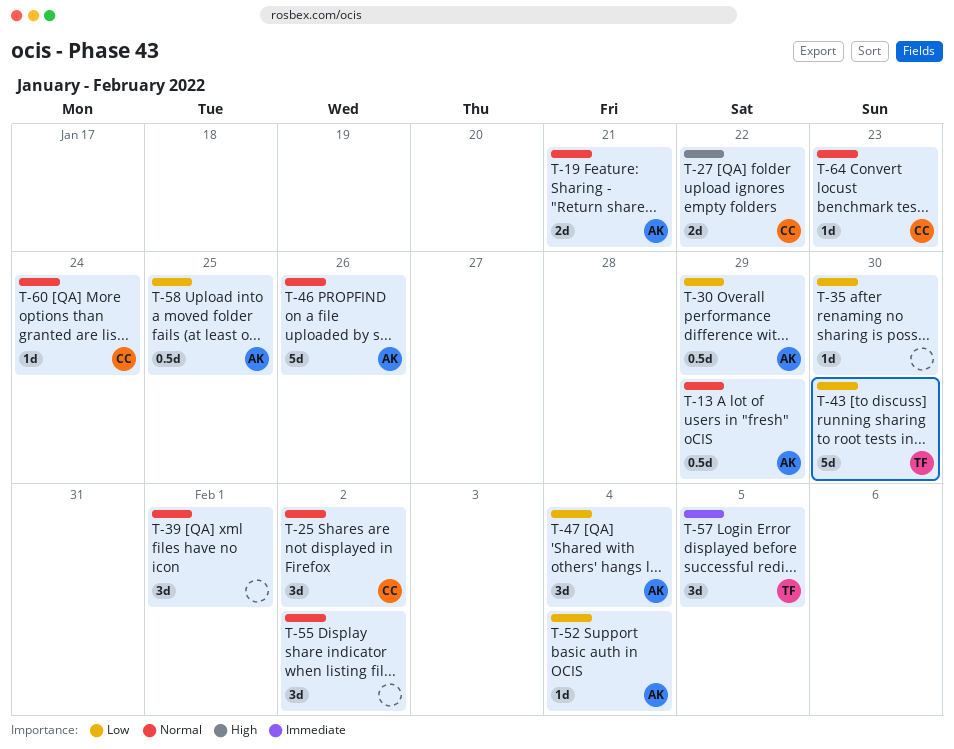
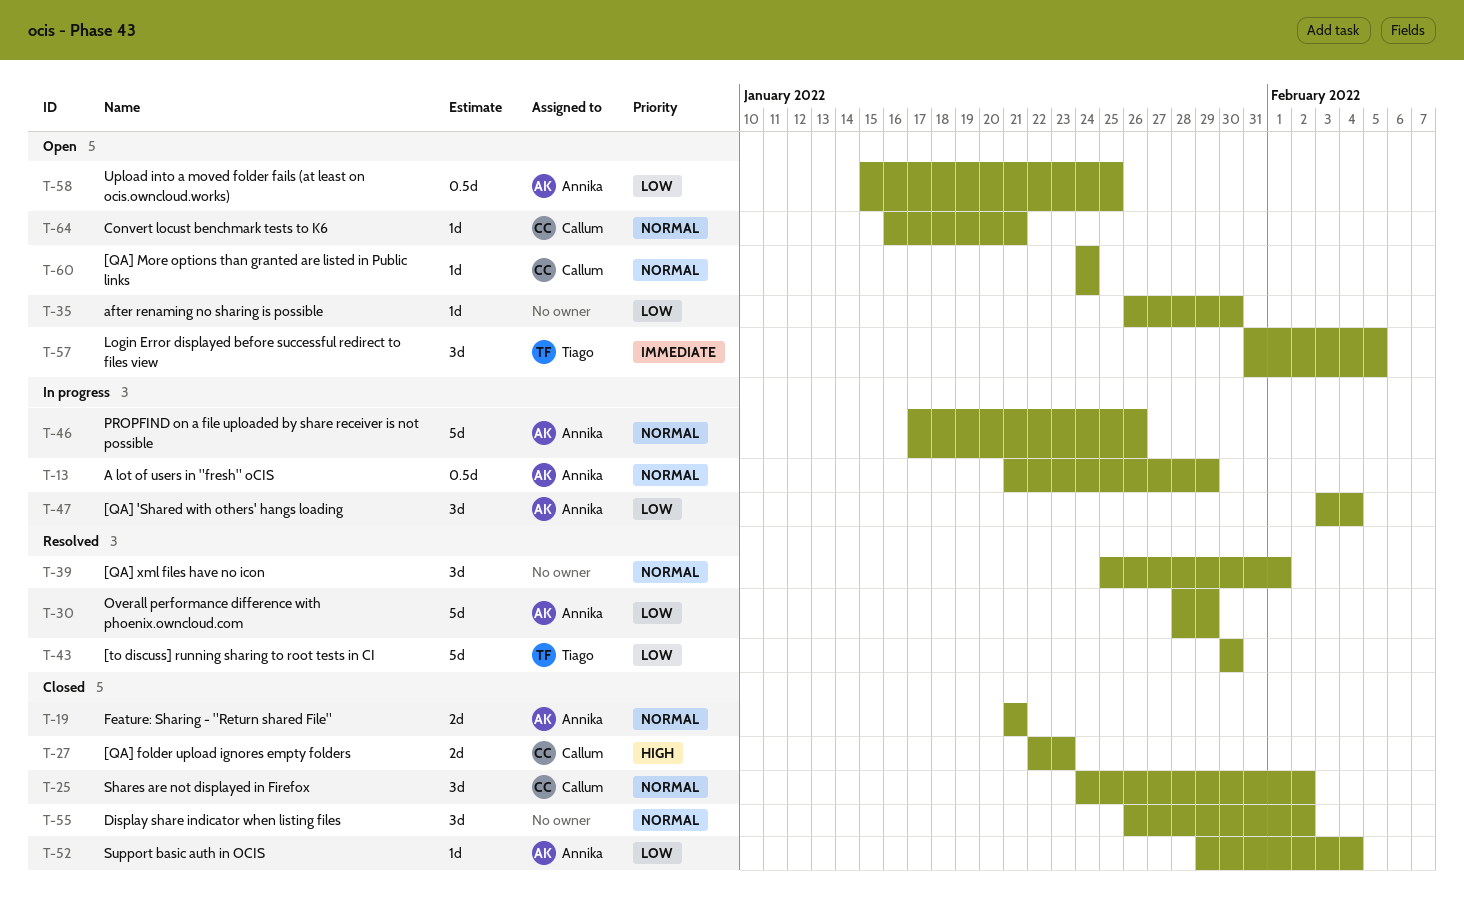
T-27, due: Jan 22 -> Jan 23
T-30, estimate: 0.5d -> 5d
T-64, due: Jan 23 -> Jan 21

